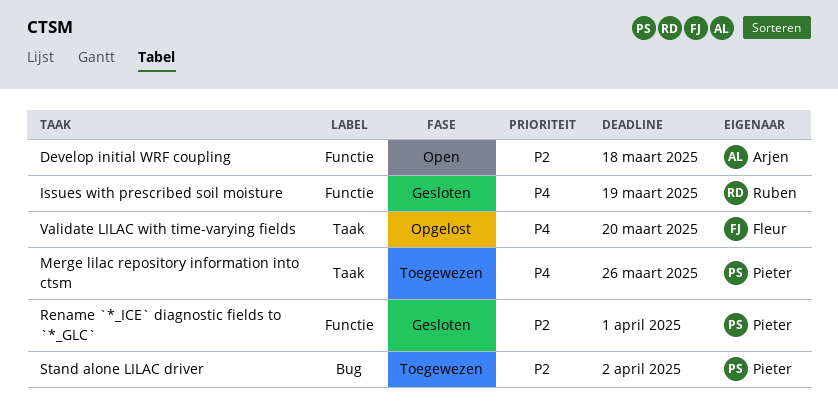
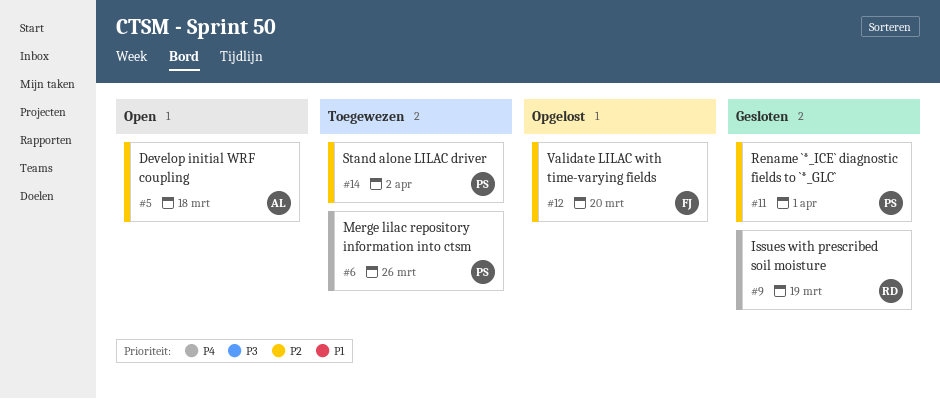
Validate LILAC with time-varying fields, priority: P4 -> P2

